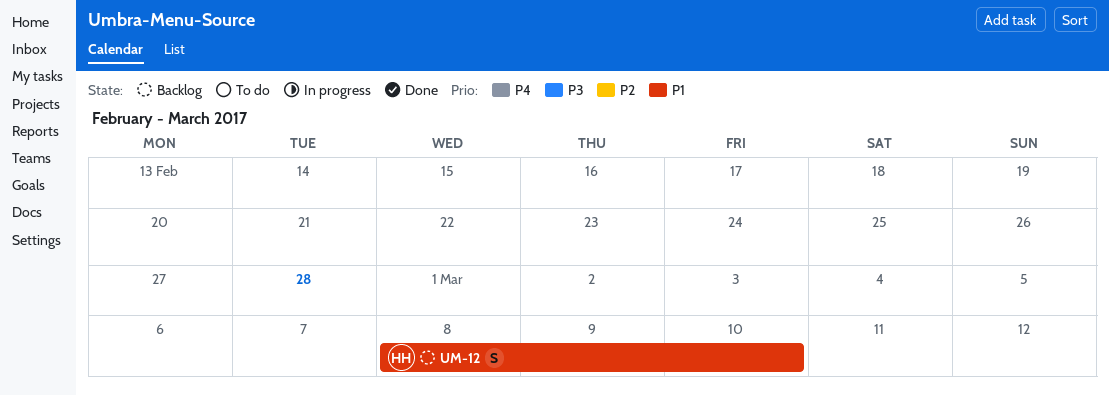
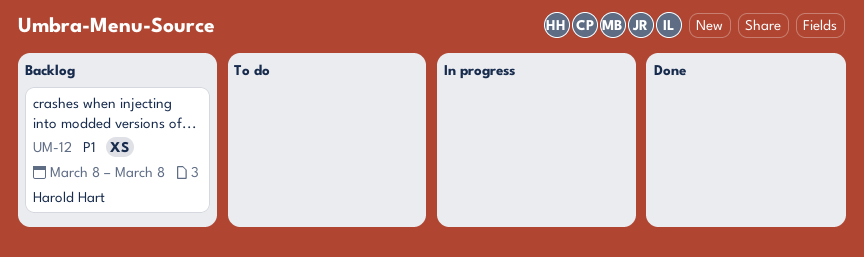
UM-12, estimate: S -> XS
UM-12, due: Mar 10 -> Mar 8

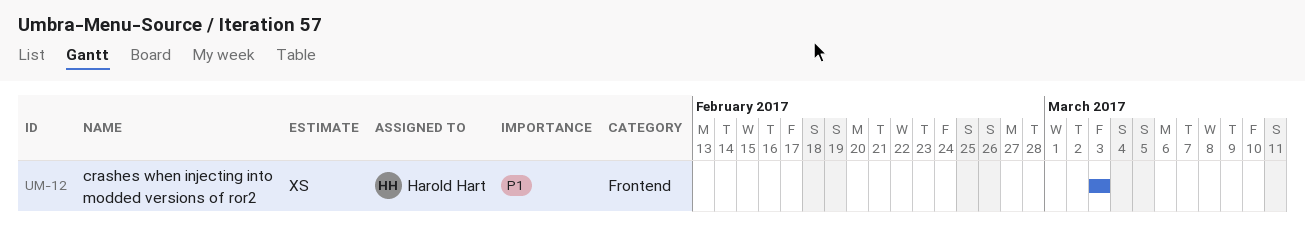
UM-12, start: Mar 8 -> Mar 3
UM-12, due: Mar 8 -> Mar 3

